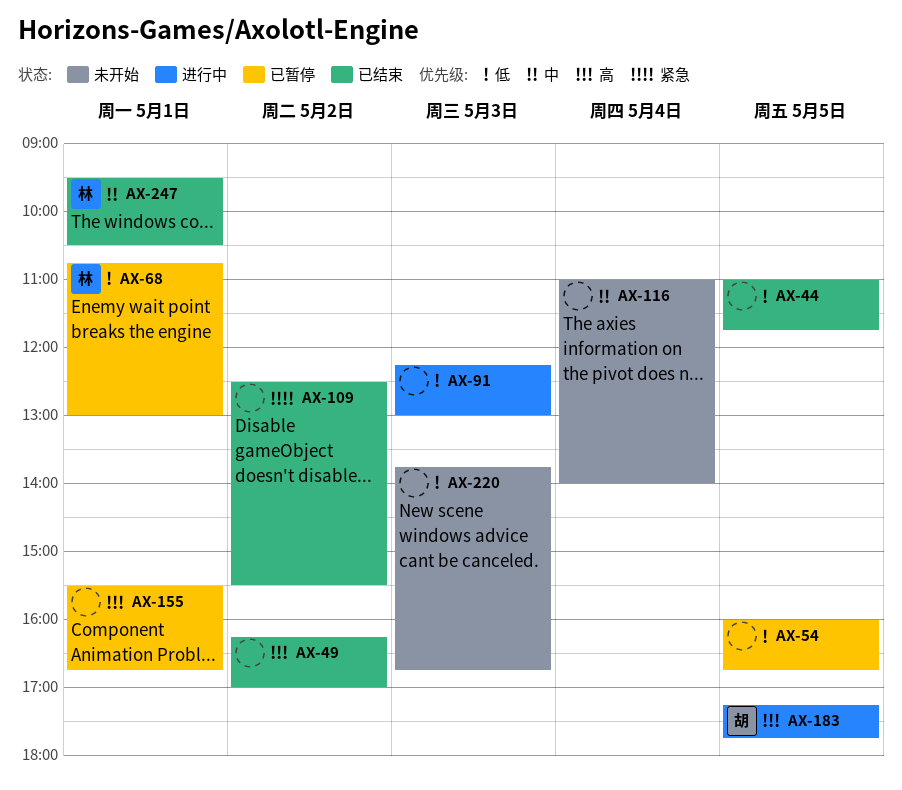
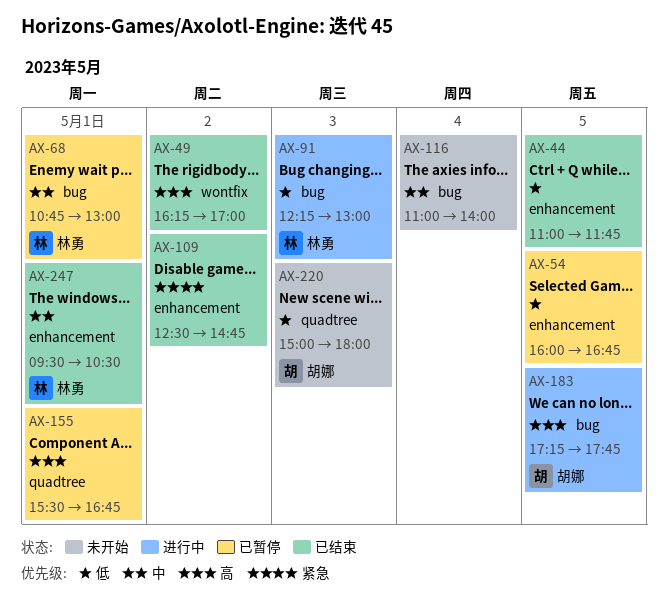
AX-68, priority: 低 -> 中
AX-91, owner: none -> 林勇
AX-109, ends: 15:30 -> 14:45
AX-220, owner: none -> 胡娜
AX-220, begins: 13:45 -> 15:00
AX-220, ends: 16:45 -> 18:00

